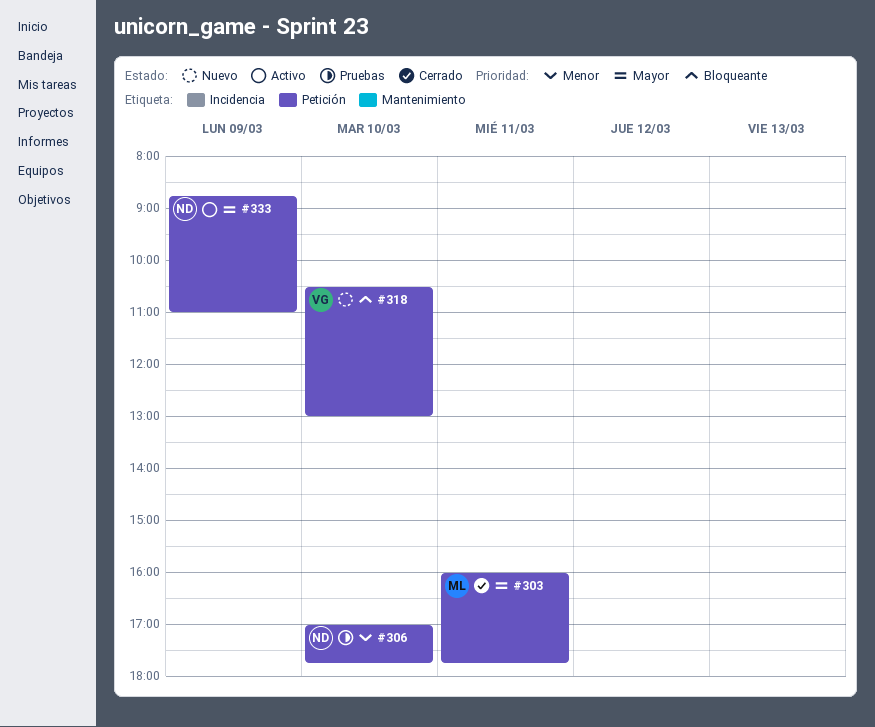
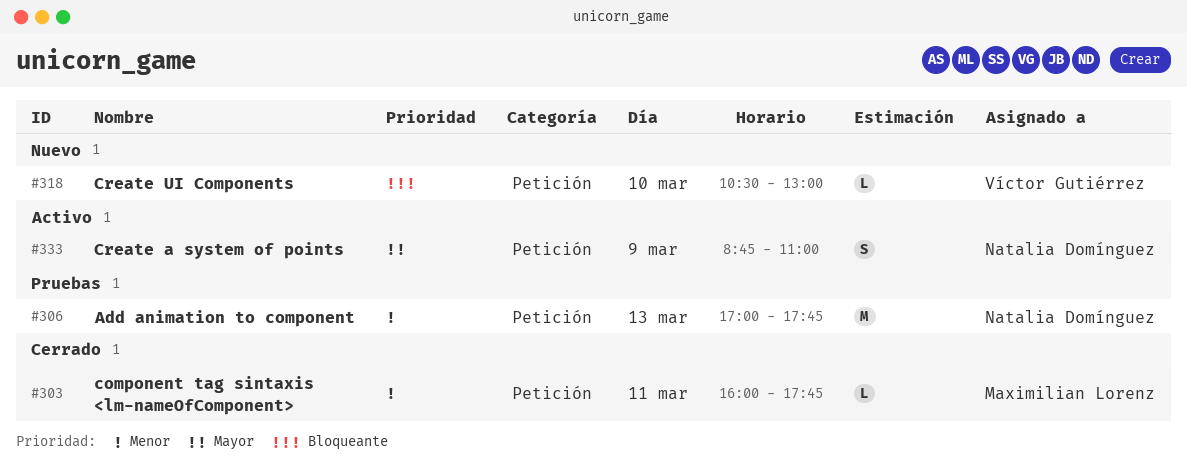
#303, priority: Mayor -> Menor
#306, day: Mar 10 -> Mar 13

